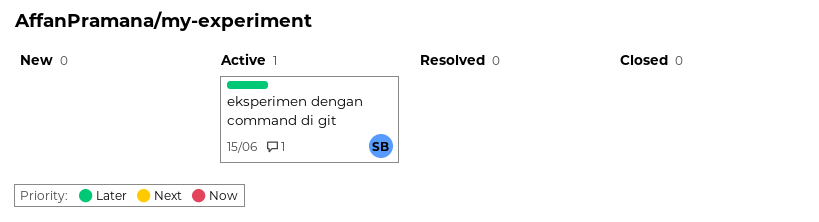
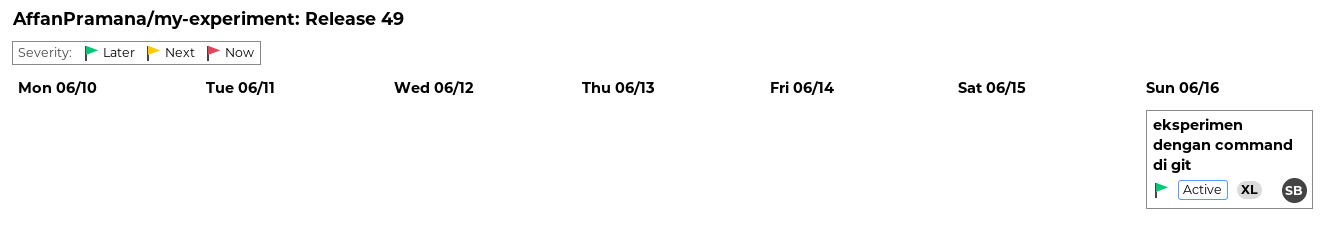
eksperimen dengan command di git, due: Jun 15 -> Jun 16

